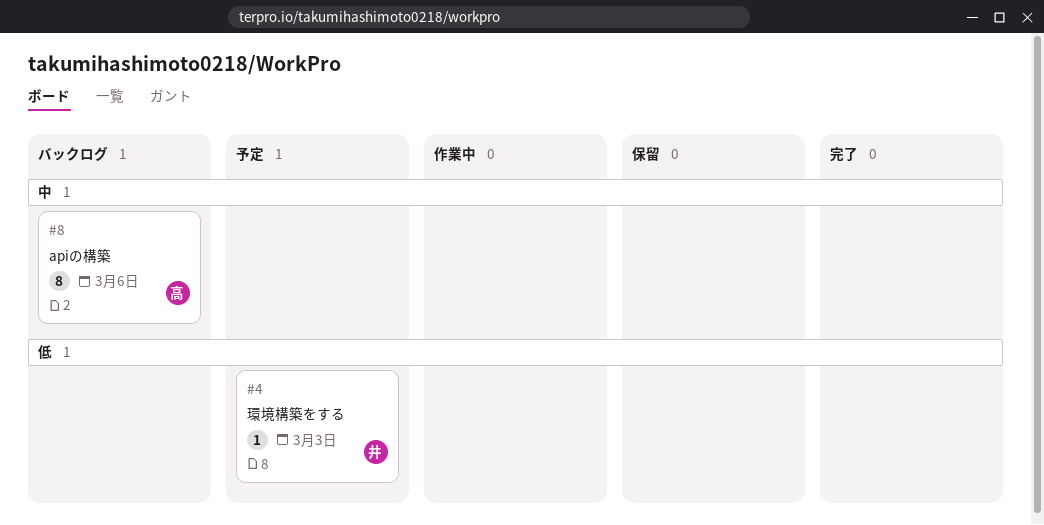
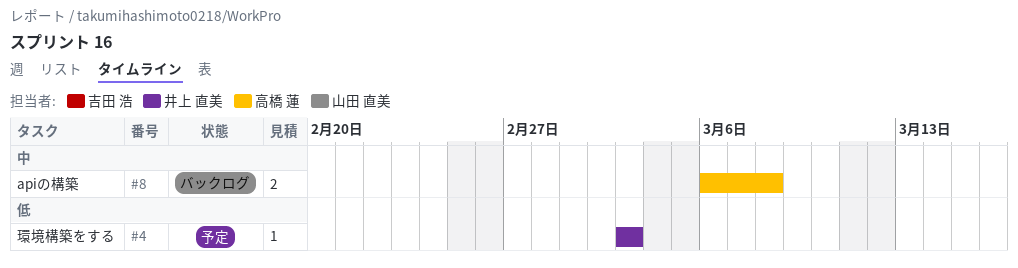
#8, estimate: 8 -> 2
#8, due: Mar 6 -> Mar 8

